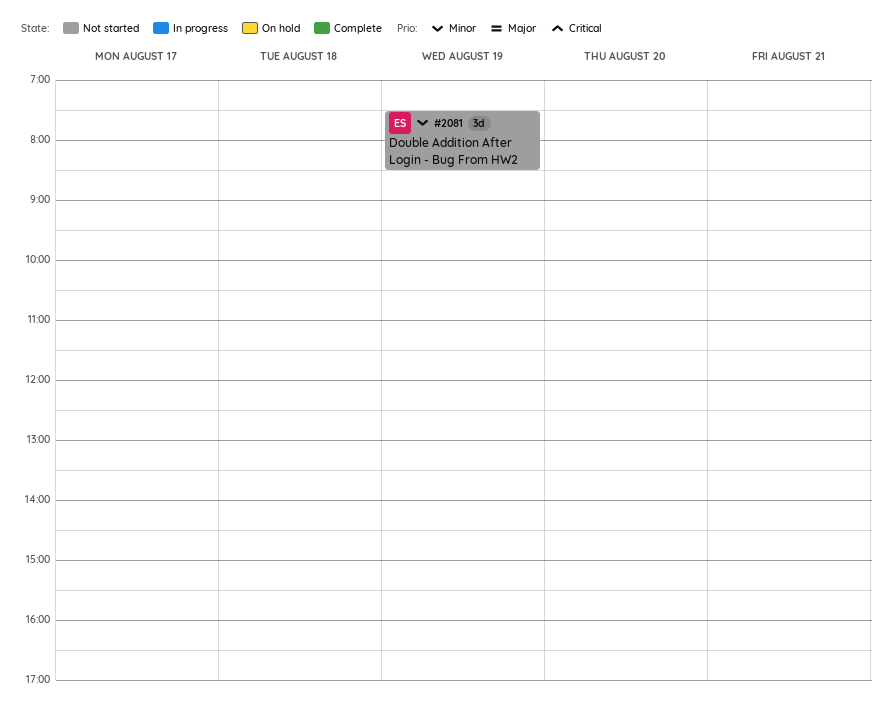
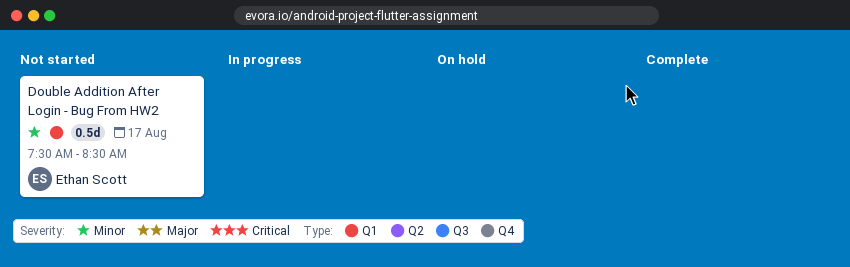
Double Addition After Login - Bug From HW2, estimate: 3d -> 0.5d
Double Addition After Login - Bug From HW2, day: Aug 19 -> Aug 17

